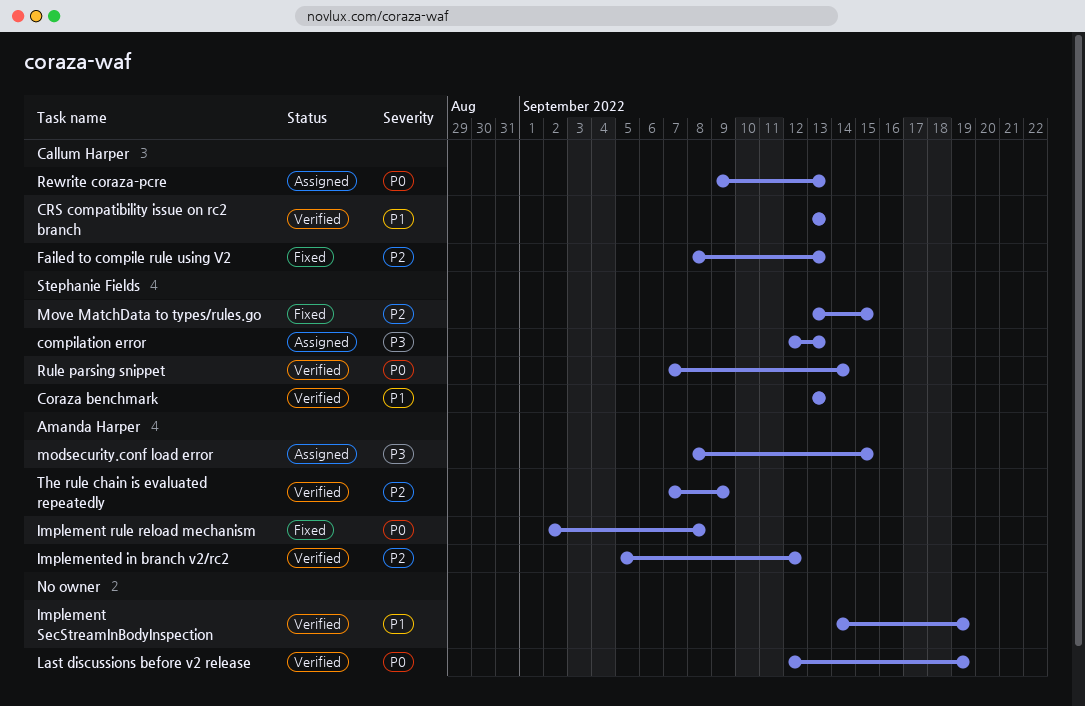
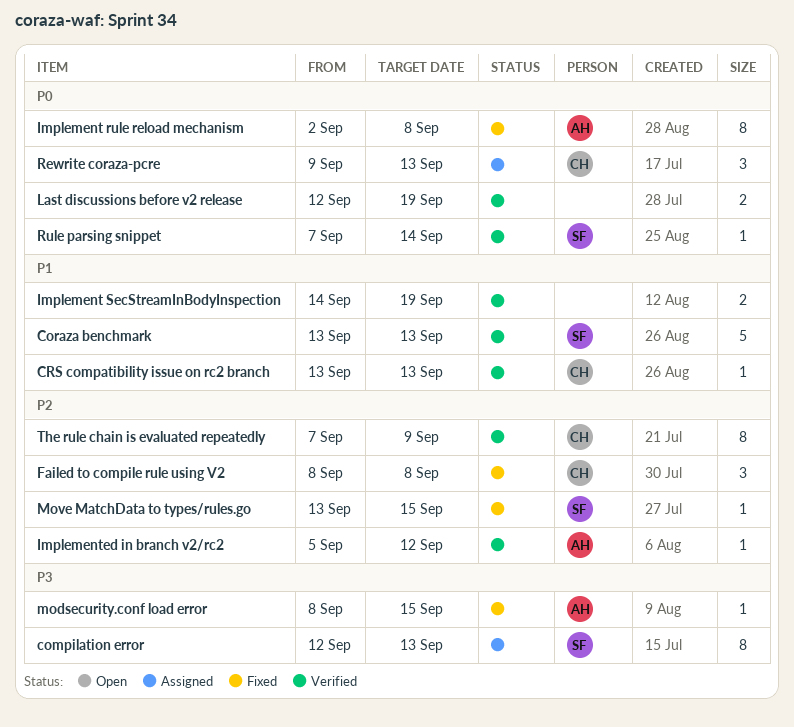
Failed to compile rule using V2, due: Sep 13 -> Sep 8
modsecurity.conf load error, status: Assigned -> Fixed
The rule chain is evaluated repeatedly, owner: Amanda Harper -> Callum Harper

